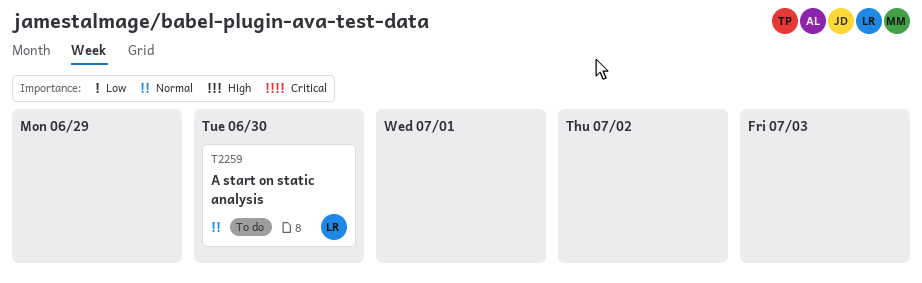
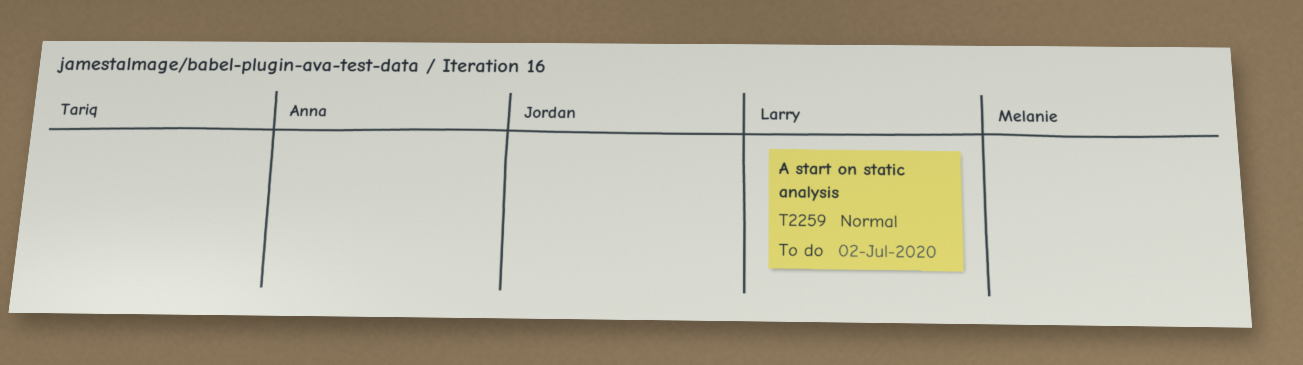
T2259, due: Jun 30 -> Jul 2

